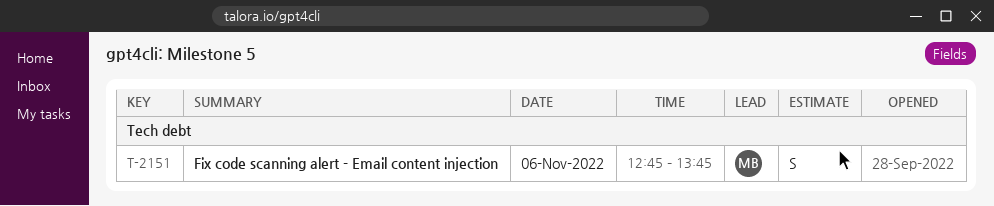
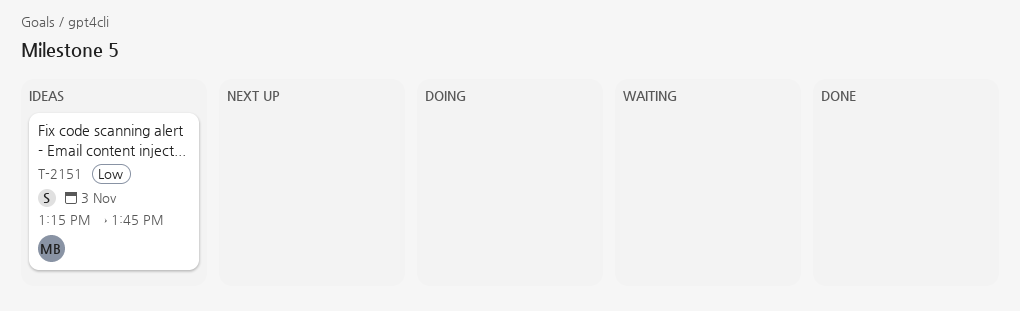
T-2151, day: Nov 6 -> Nov 3
T-2151, begins: 12:45 -> 13:15

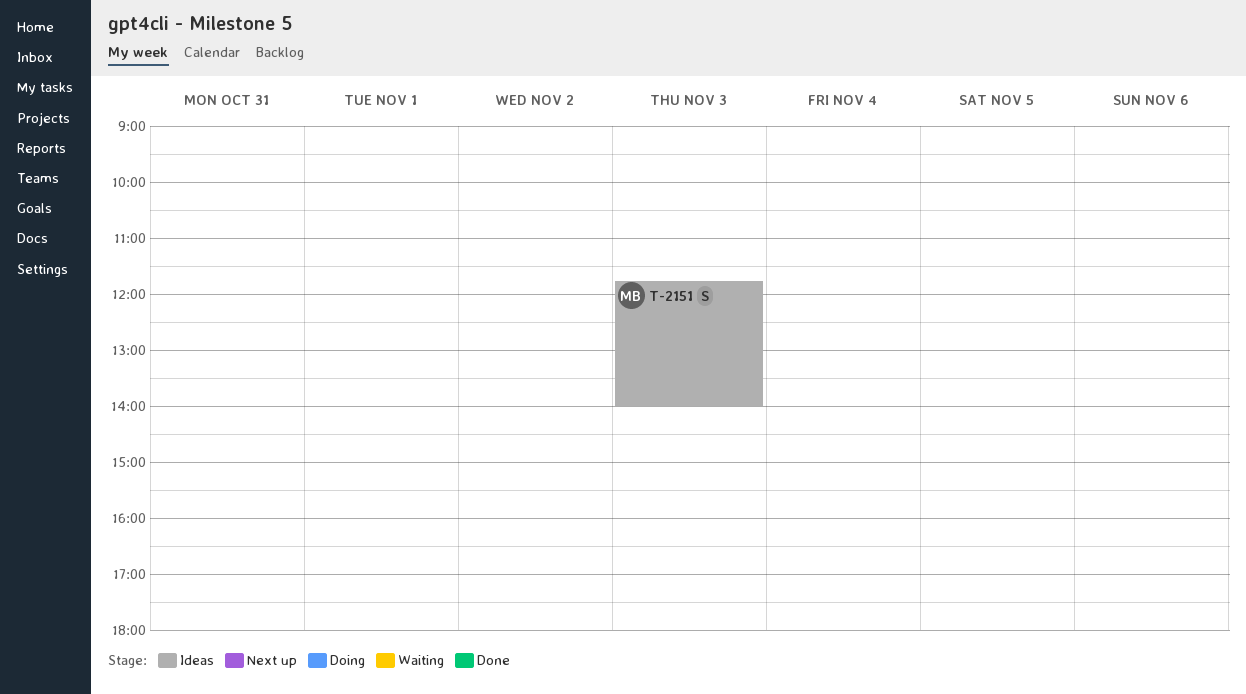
T-2151, begins: 13:15 -> 11:45
T-2151, ends: 13:45 -> 14:00

